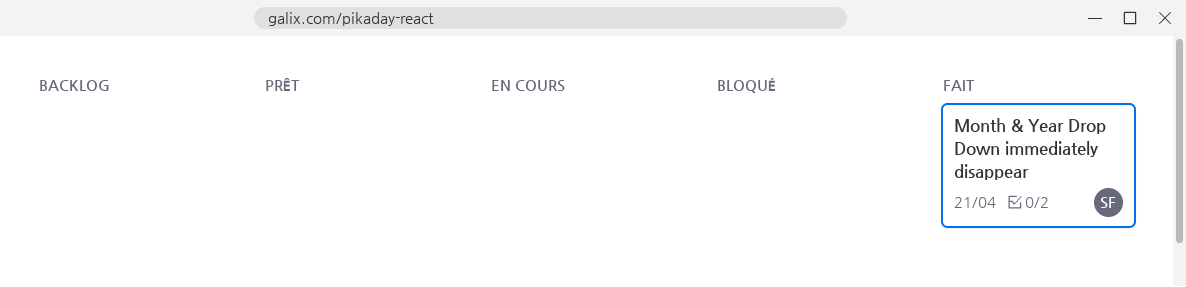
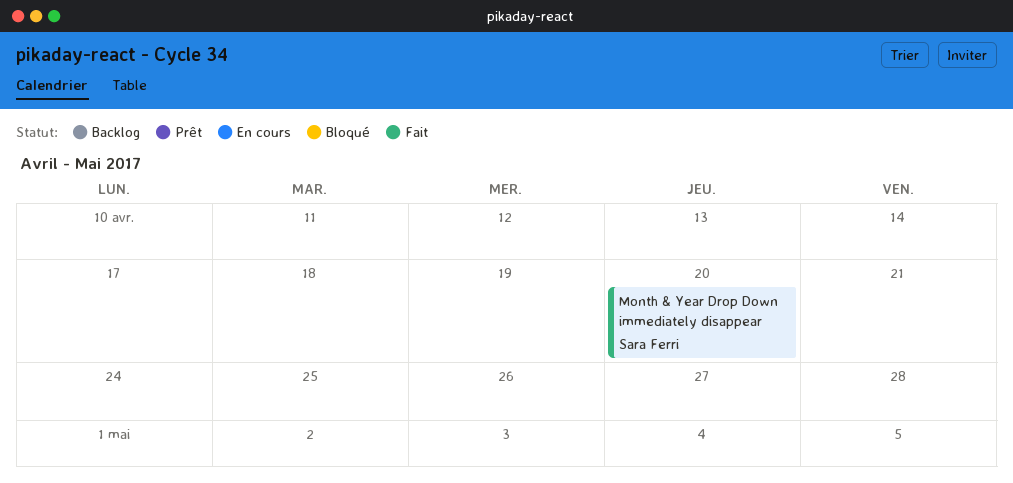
Month & Year Drop Down immediately disappear, due: Apr 21 -> Apr 20

